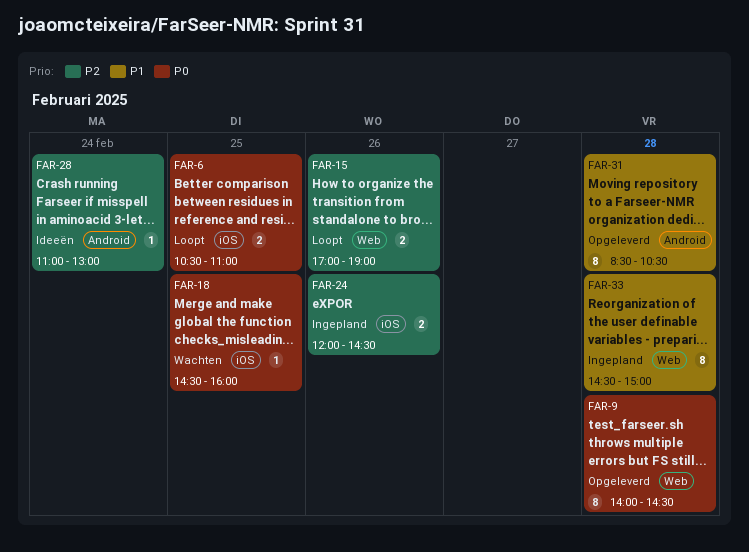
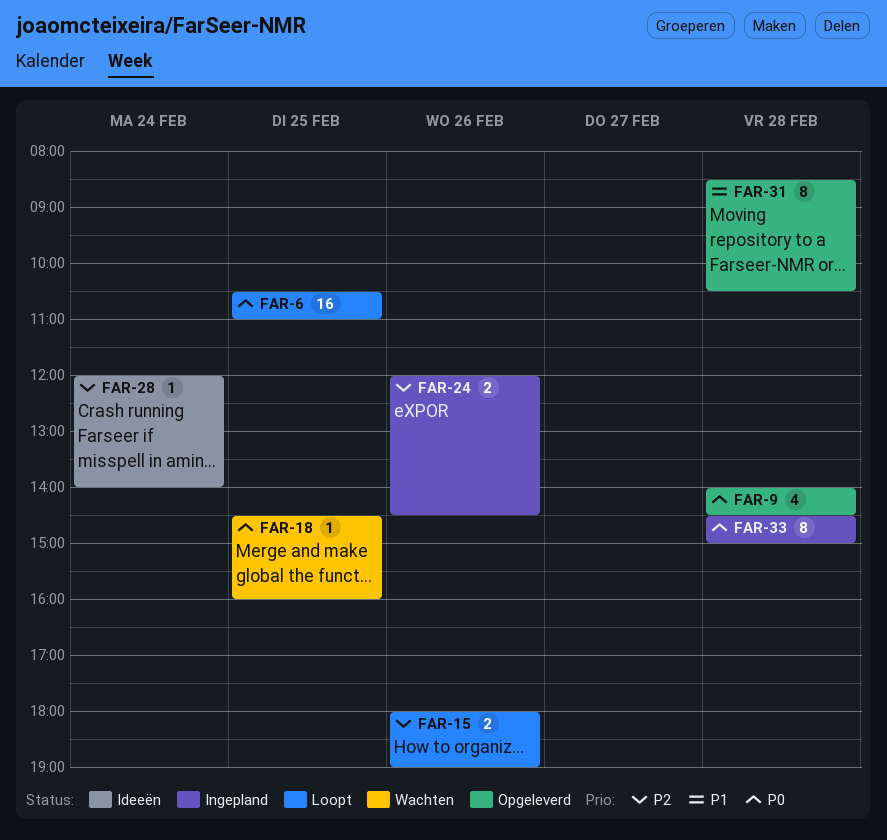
FAR-6, estimate: 2 -> 16
FAR-9, estimate: 8 -> 4
FAR-15, begins: 17:00 -> 18:00
FAR-28, begins: 11:00 -> 12:00
FAR-28, ends: 13:00 -> 14:00
FAR-33, priority: P1 -> P0

